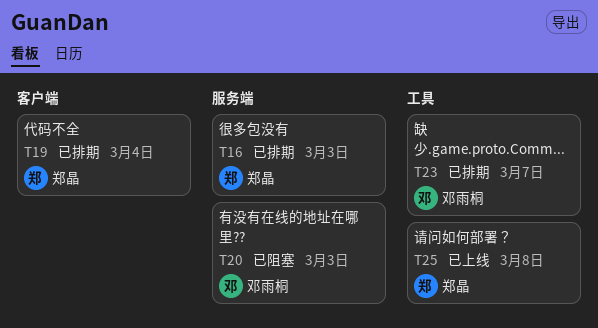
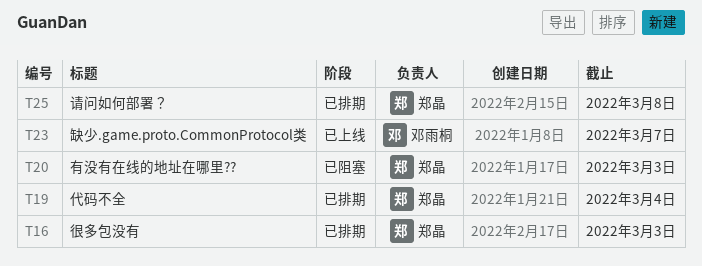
T20, owner: 邓雨桐 -> 郑晶
T23, status: 已排期 -> 已上线
T25, status: 已上线 -> 已排期

